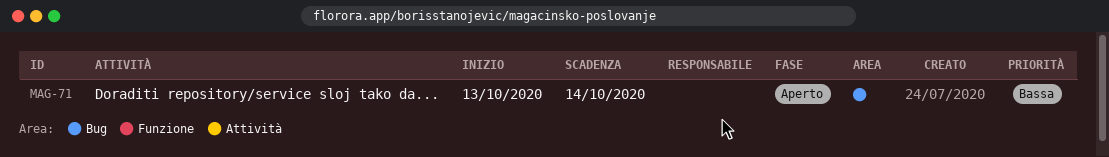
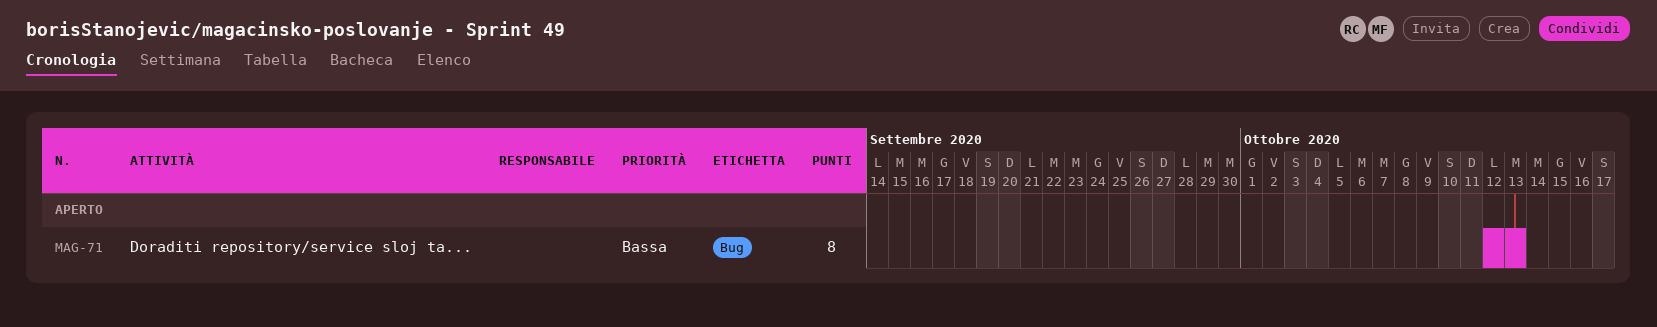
MAG-71, start: Oct 13 -> Oct 12
MAG-71, due: Oct 14 -> Oct 13

